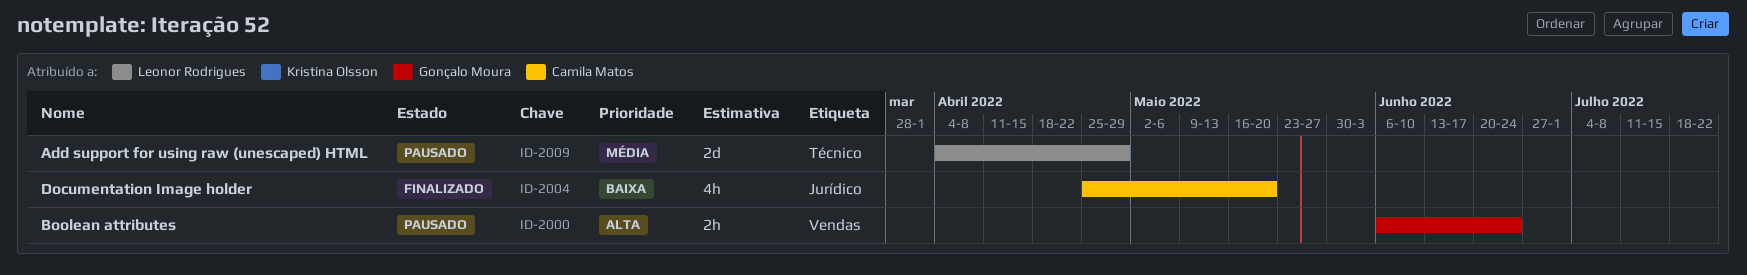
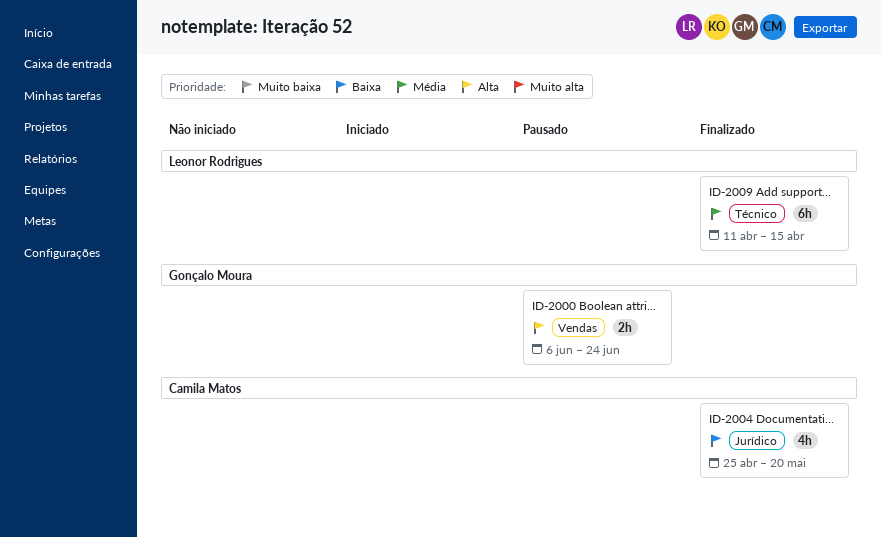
ID-2009, status: Pausado -> Finalizado
ID-2009, estimate: 2d -> 6h
ID-2009, start: Apr 4 -> Apr 11
ID-2009, due: Apr 29 -> Apr 15

